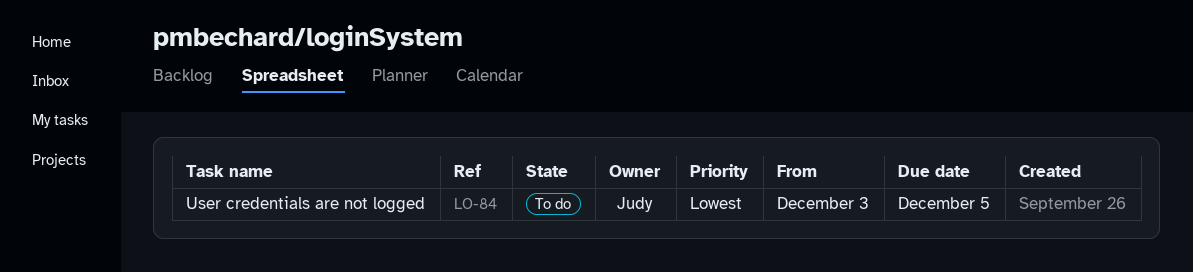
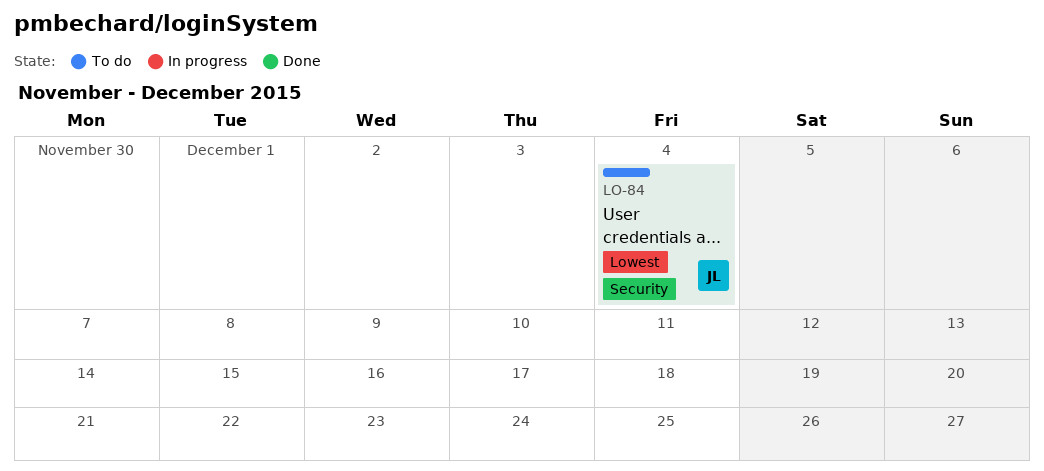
LO-84, due: Dec 5 -> Dec 4

